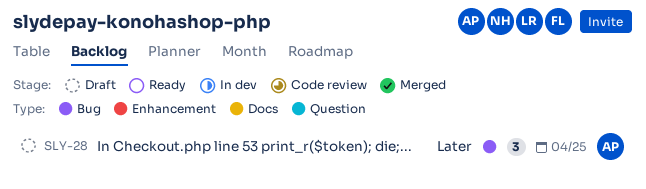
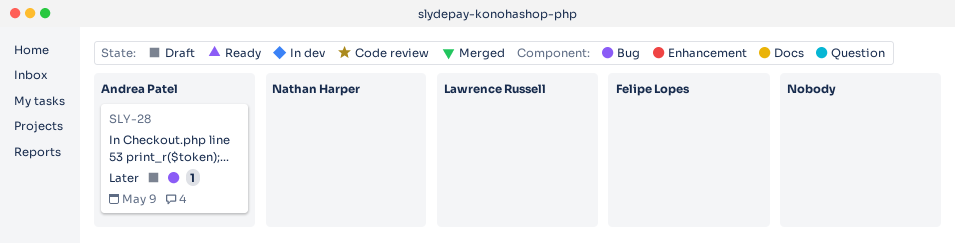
SLY-28, estimate: 3 -> 1
SLY-28, due: Apr 25 -> May 9

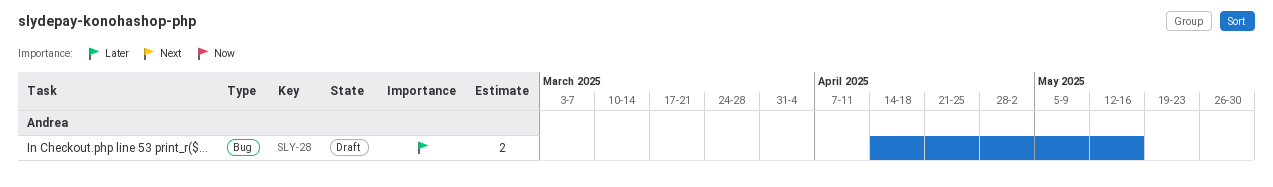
SLY-28, estimate: 1 -> 2
SLY-28, due: May 9 -> May 16

